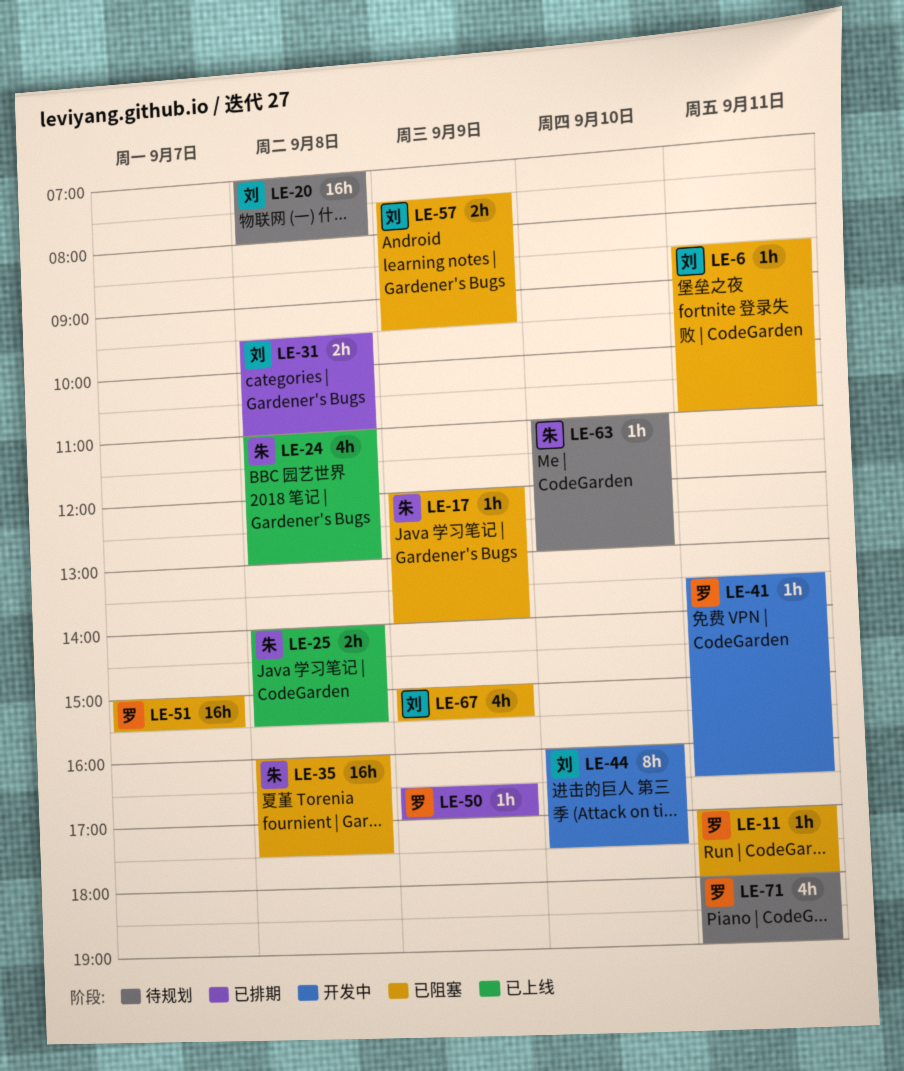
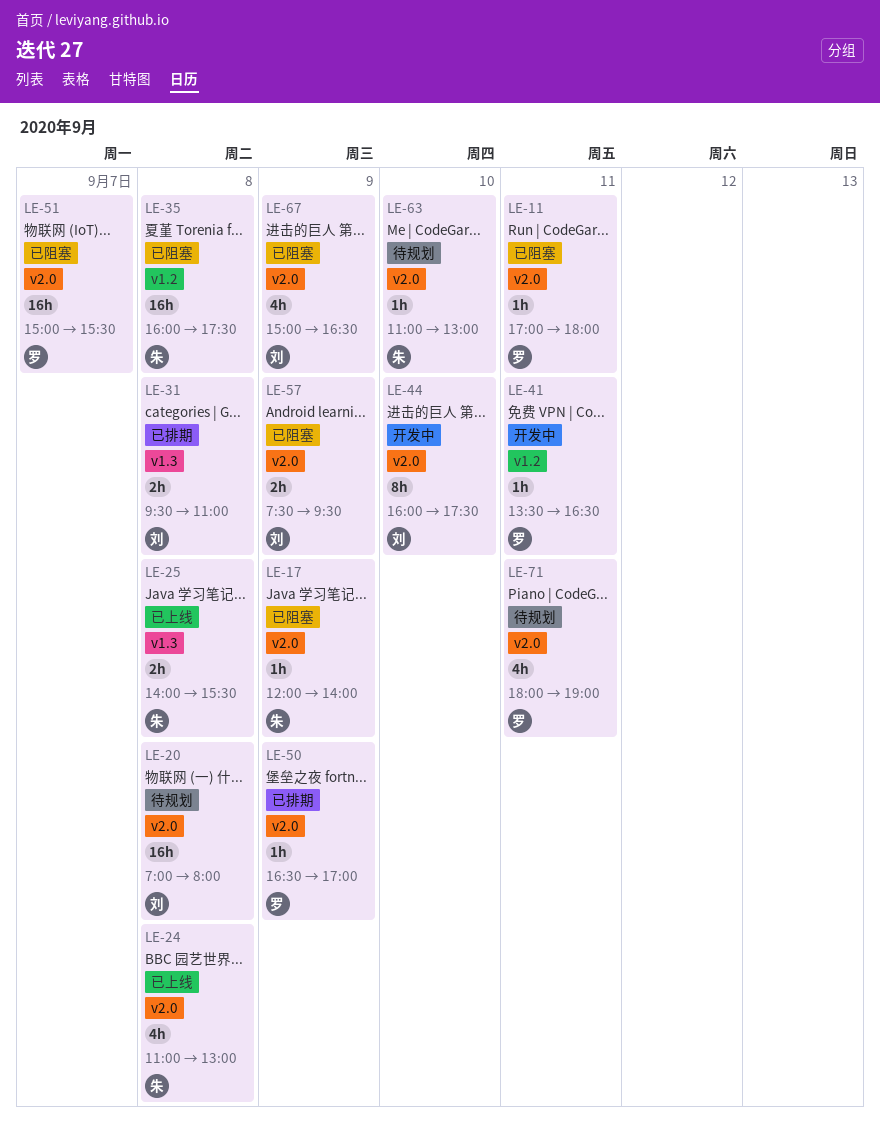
LE-6: present -> none
LE-67, ends: 15:30 -> 16:30

